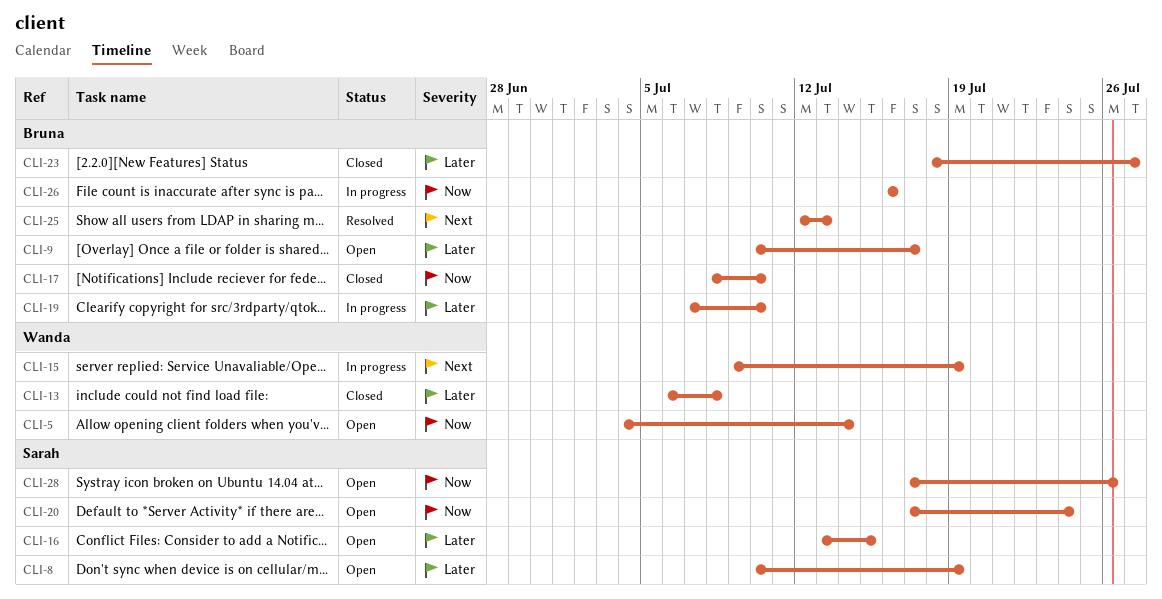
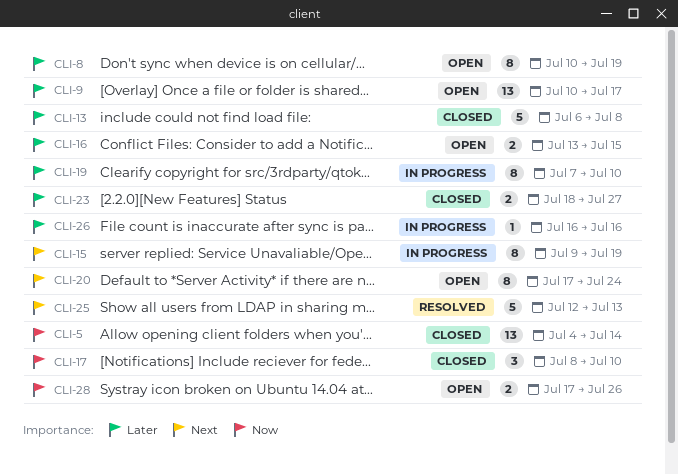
CLI-5, status: Open -> Closed
CLI-20, priority: Now -> Next
CLI-26, priority: Now -> Later

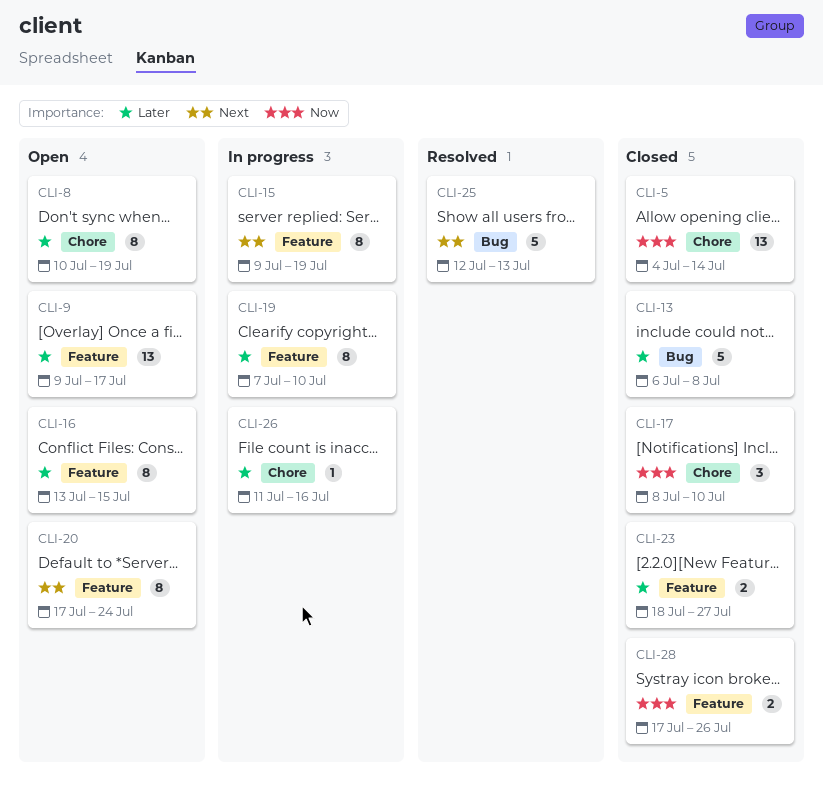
CLI-9, start: Jul 10 -> Jul 9
CLI-16, estimate: 2 -> 8
CLI-26, start: Jul 16 -> Jul 11
CLI-28, status: Open -> Closed

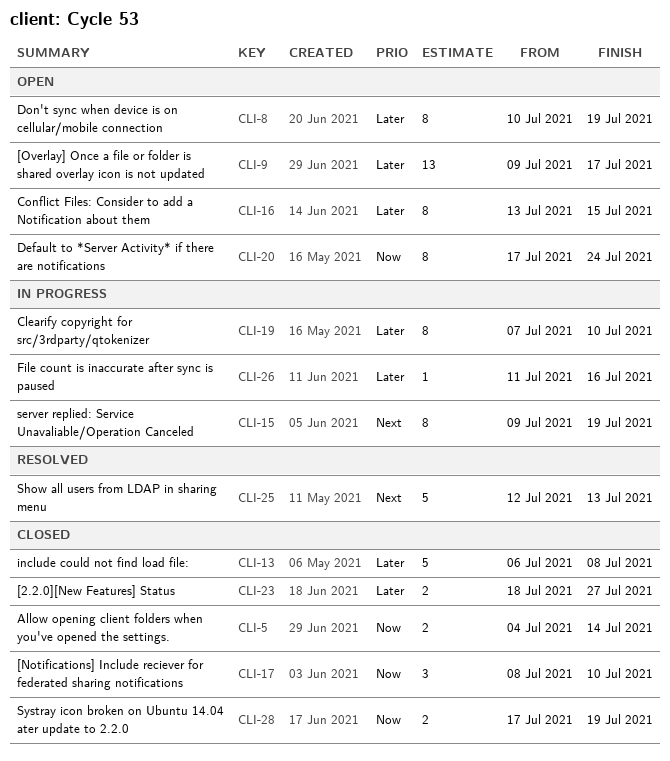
CLI-5, estimate: 13 -> 2
CLI-20, priority: Next -> Now
CLI-28, due: Jul 26 -> Jul 19

